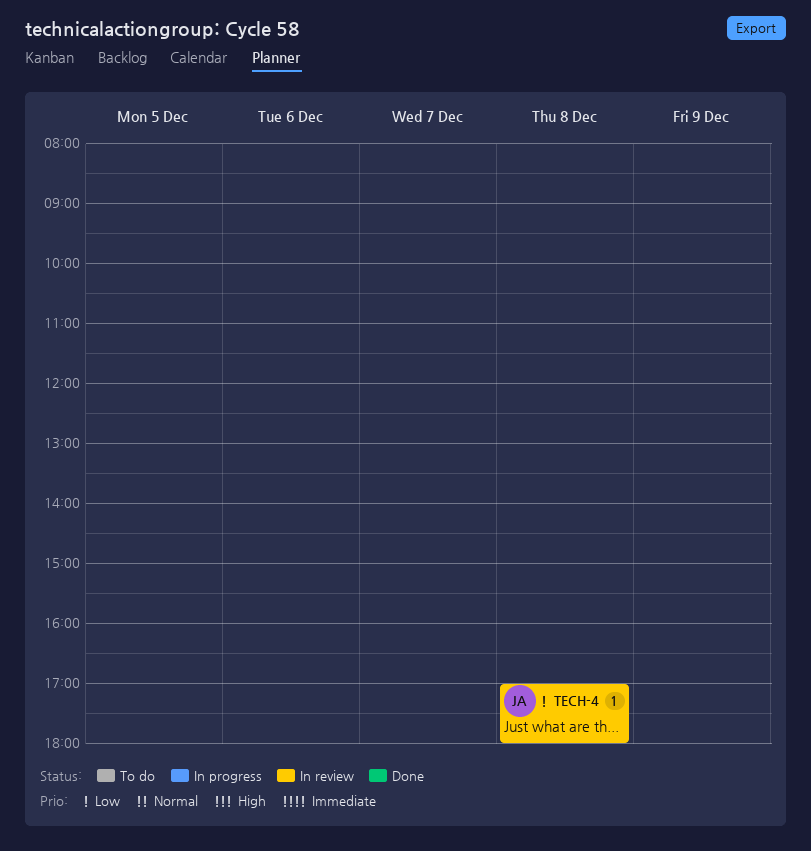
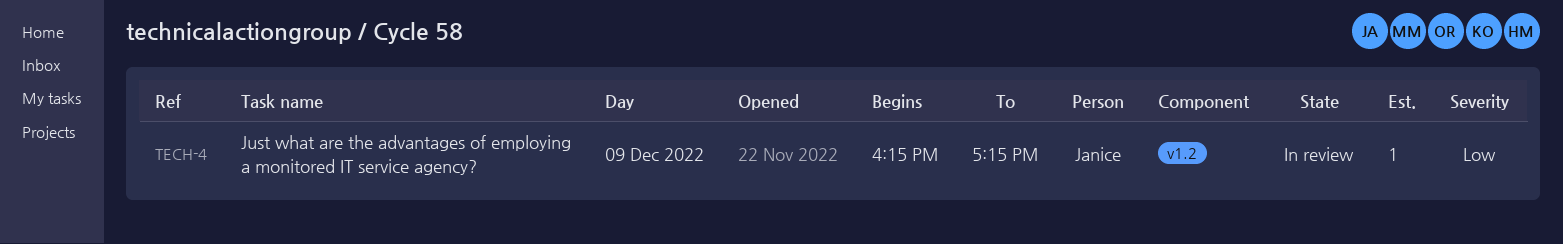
TECH-4, day: Dec 8 -> Dec 9
TECH-4, begins: 17:00 -> 16:15
TECH-4, ends: 18:00 -> 17:15

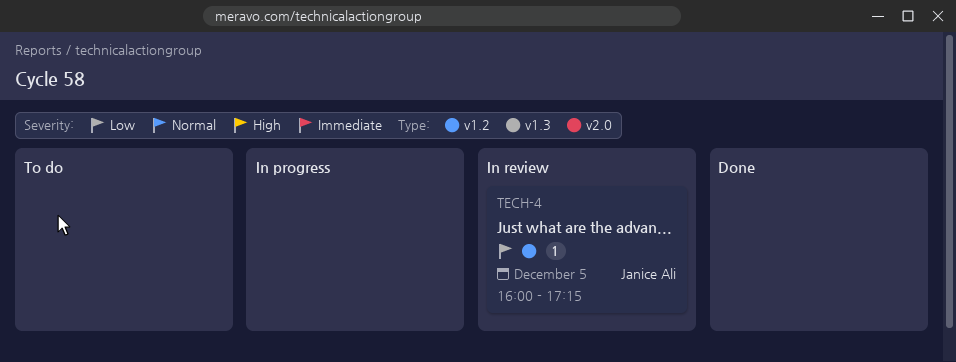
TECH-4, day: Dec 9 -> Dec 5
TECH-4, begins: 16:15 -> 16:00

